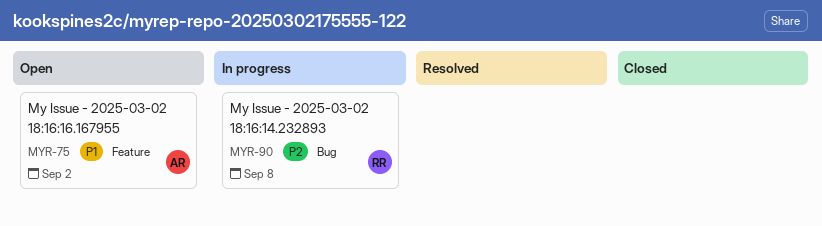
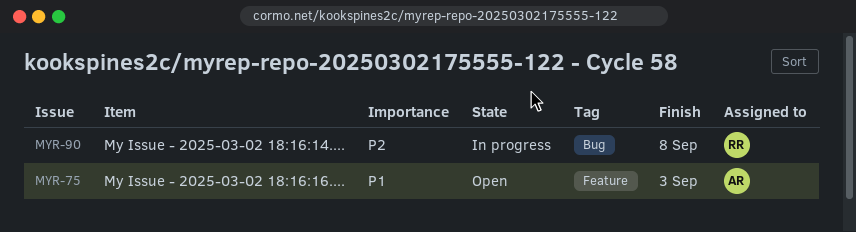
MYR-75, due: Sep 2 -> Sep 3

